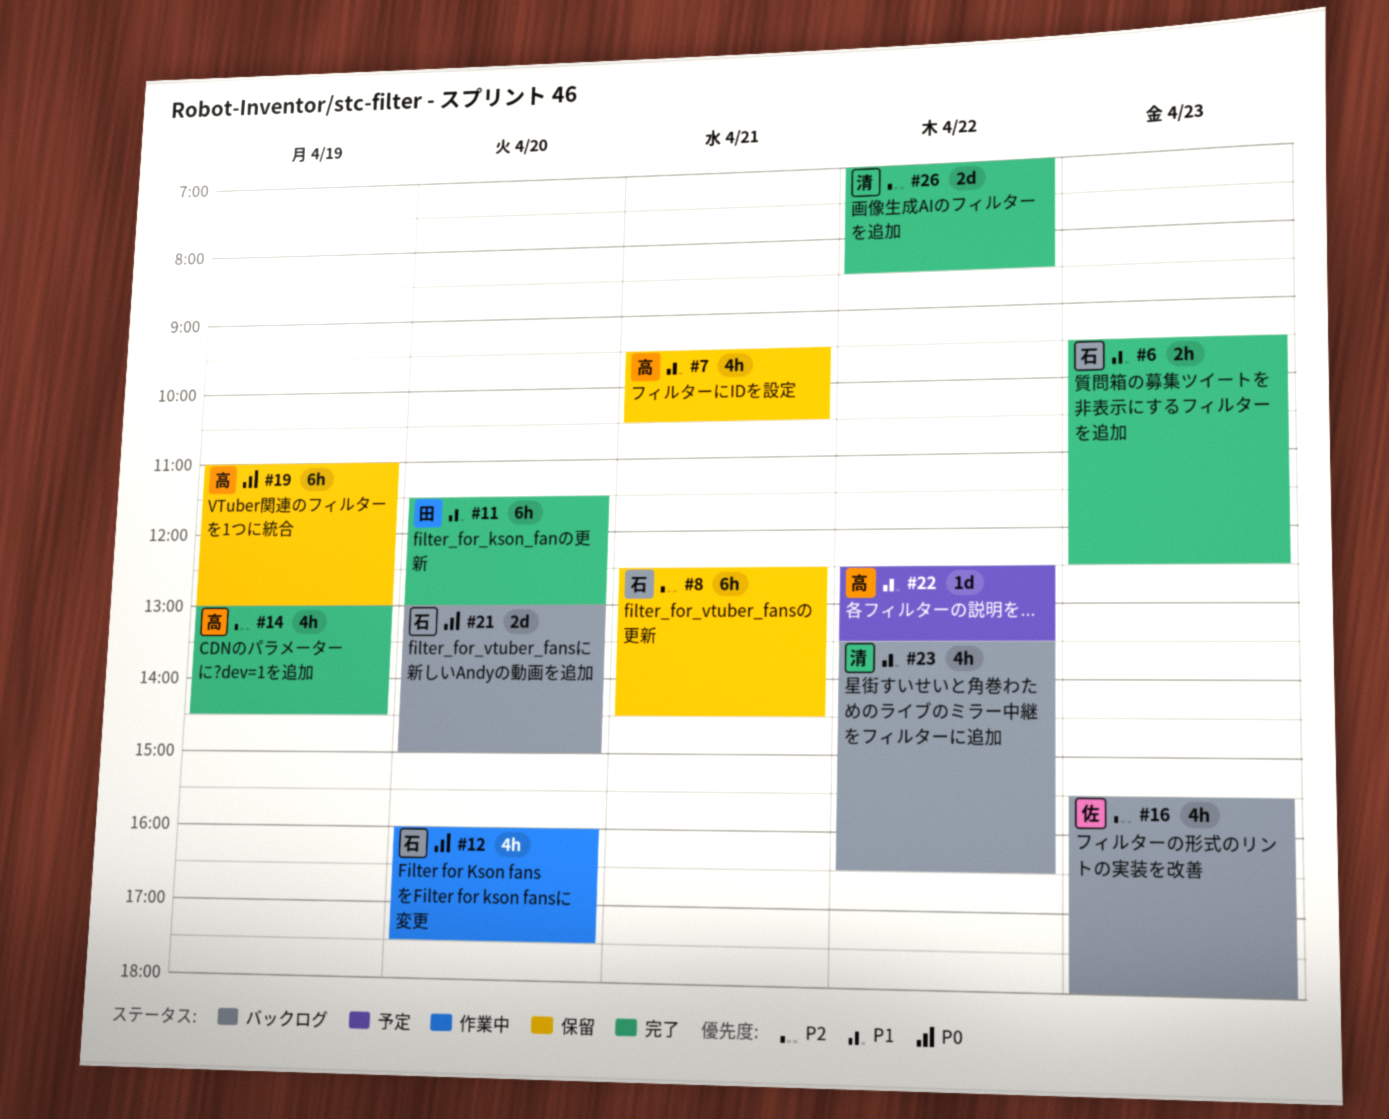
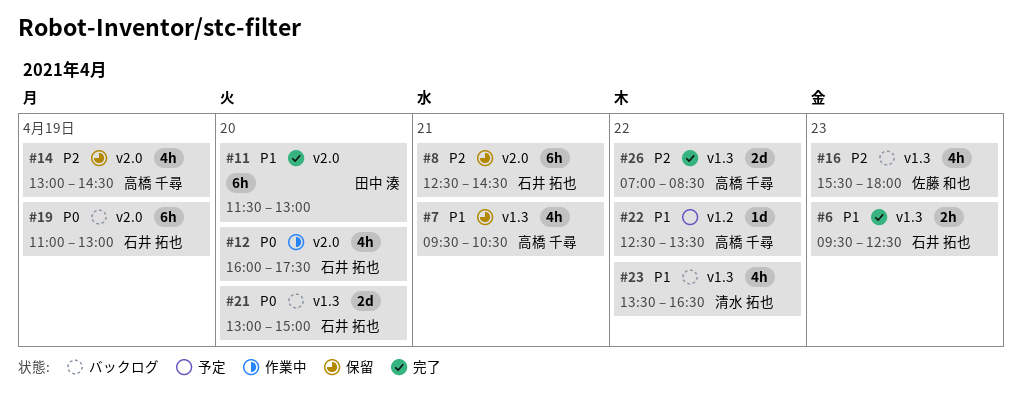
#14, status: 完了 -> 保留
#19, status: 保留 -> バックログ
#19, owner: 高橋 千尋 -> 石井 拓也
#26, owner: 清水 拓也 -> 高橋 千尋

